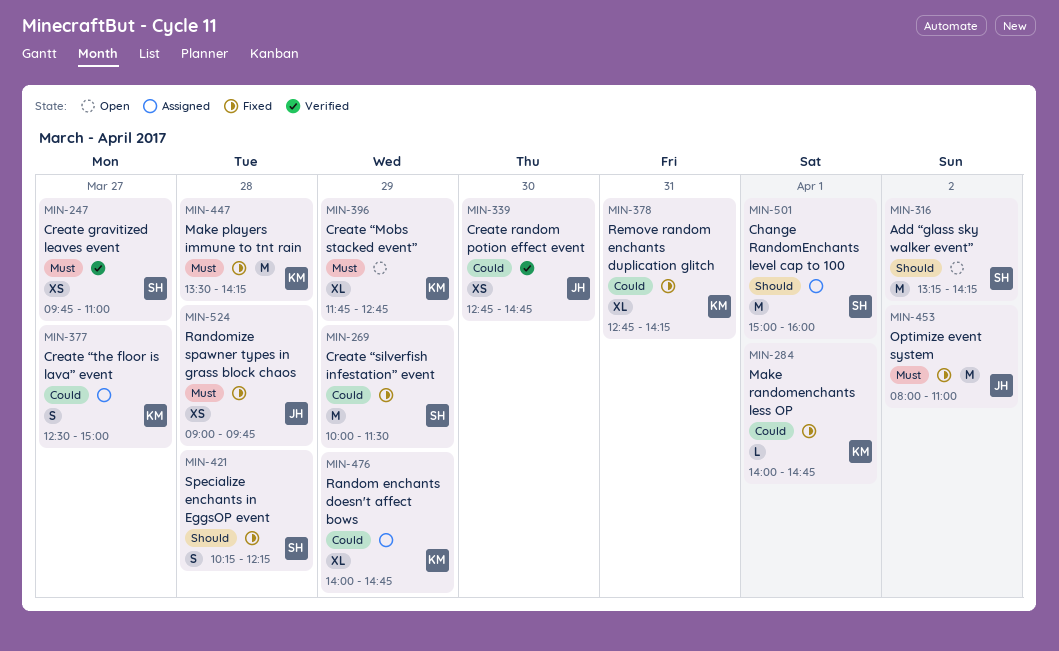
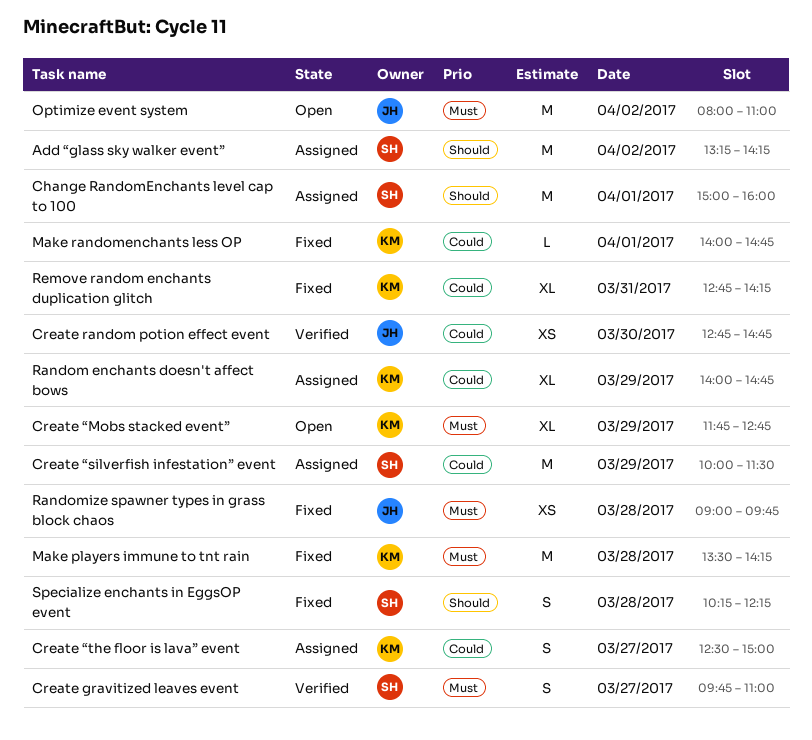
Add “glass sky walker event”, status: Open -> Assigned
Create gravitized leaves event, estimate: XS -> S
Create “silverfish infestation” event, status: Fixed -> Assigned
Optimize event system, status: Fixed -> Open

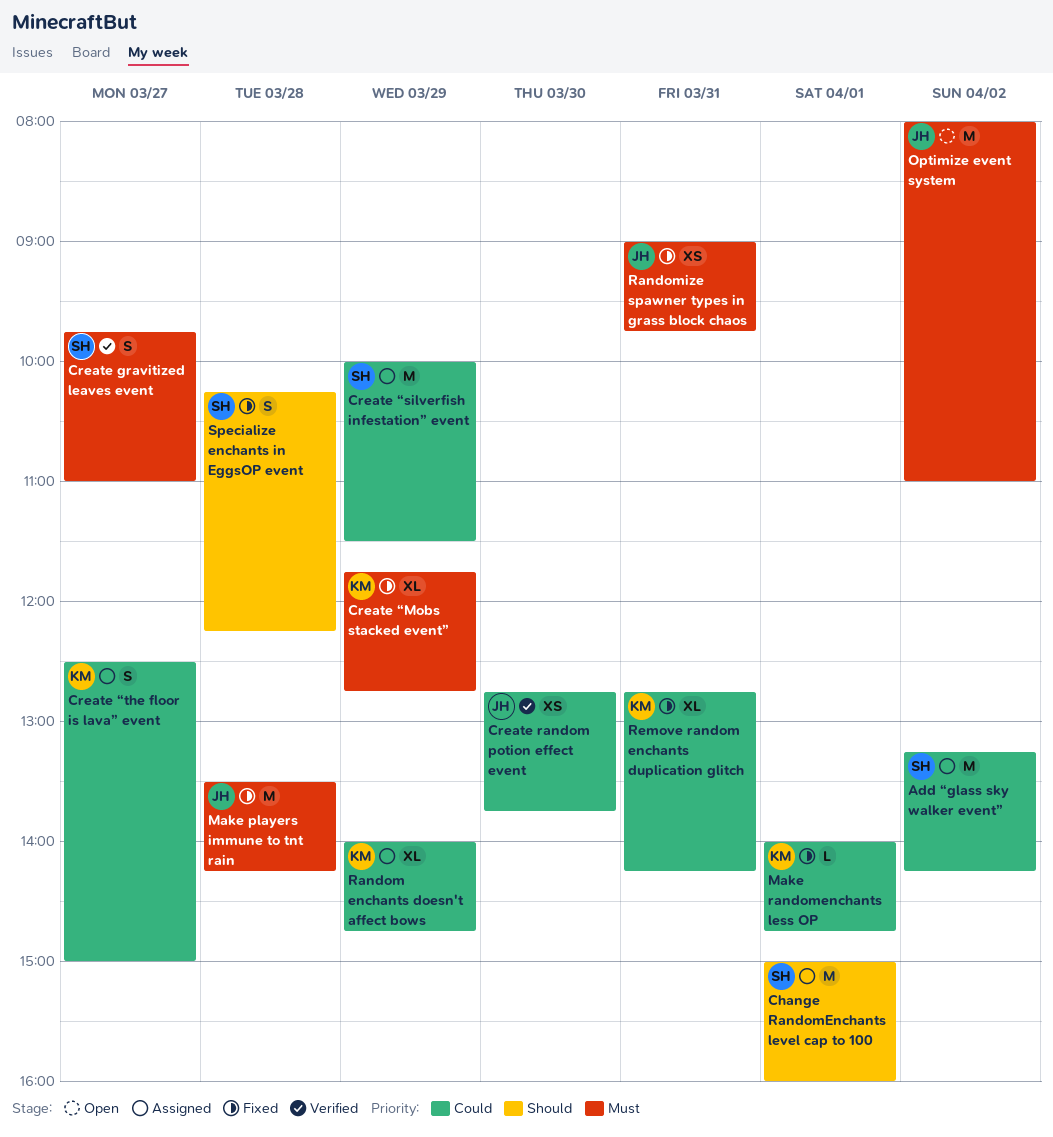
Add “glass sky walker event”, priority: Should -> Could
Create random potion effect event, ends: 14:45 -> 13:45
Create “Mobs stacked event”, status: Open -> Fixed
Make players immune to tnt rain, owner: KM -> JH
Randomize spawner types in grass block chaos, day: Mar 28 -> Mar 31

